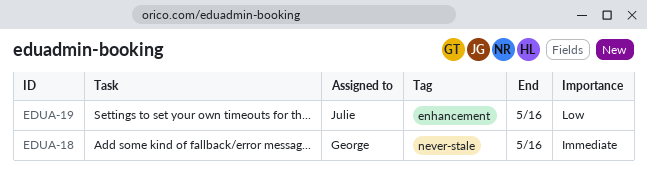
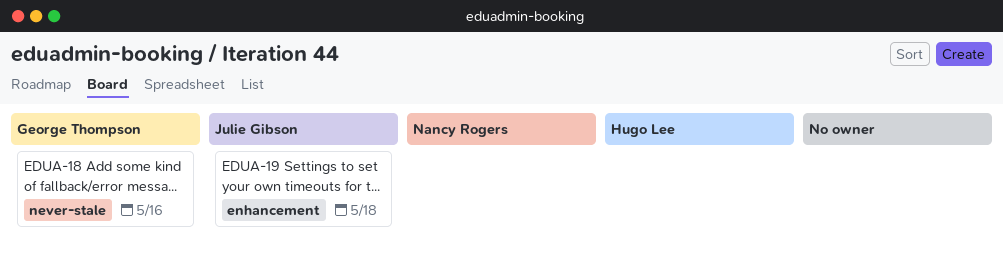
EDUA-19, due: May 16 -> May 18

